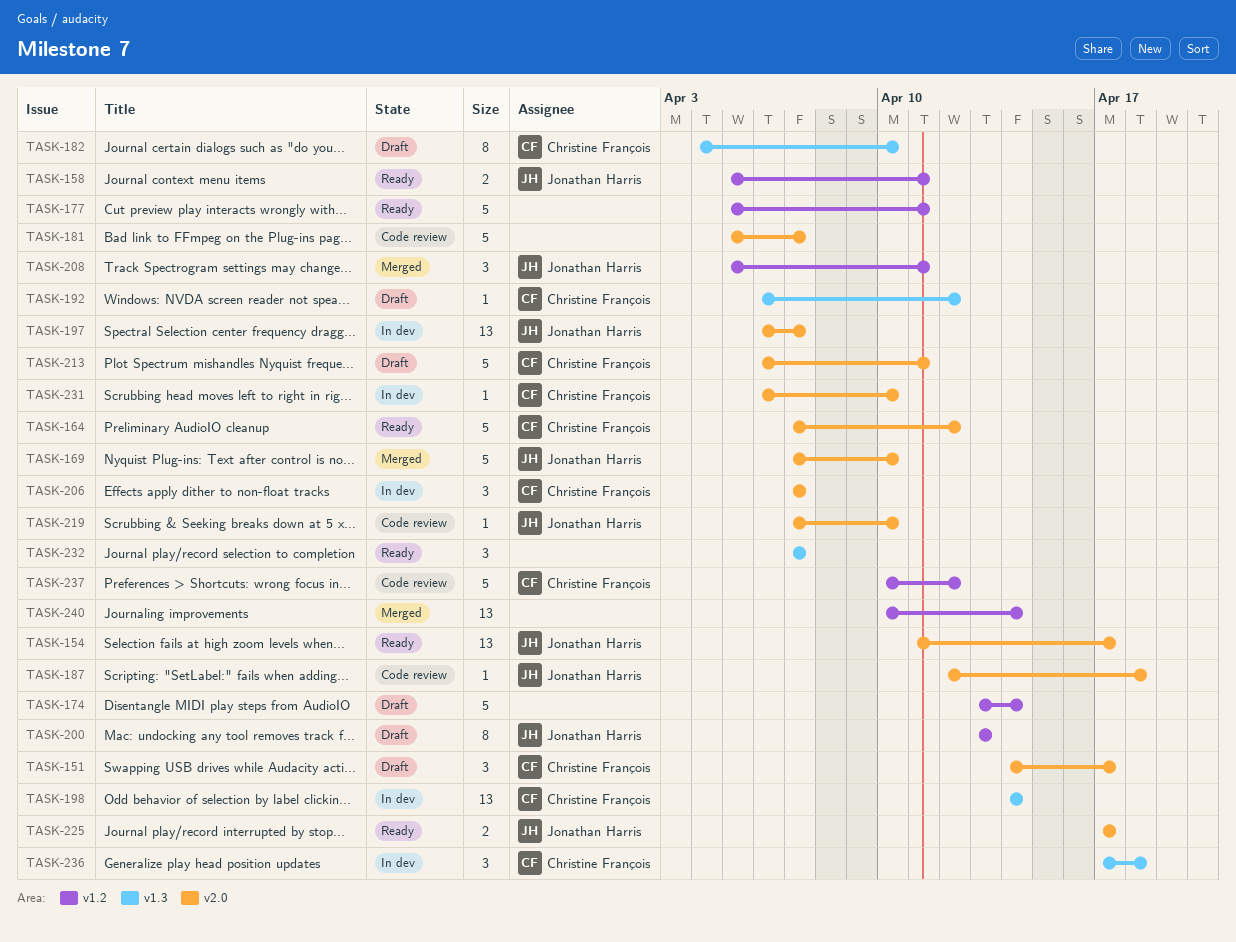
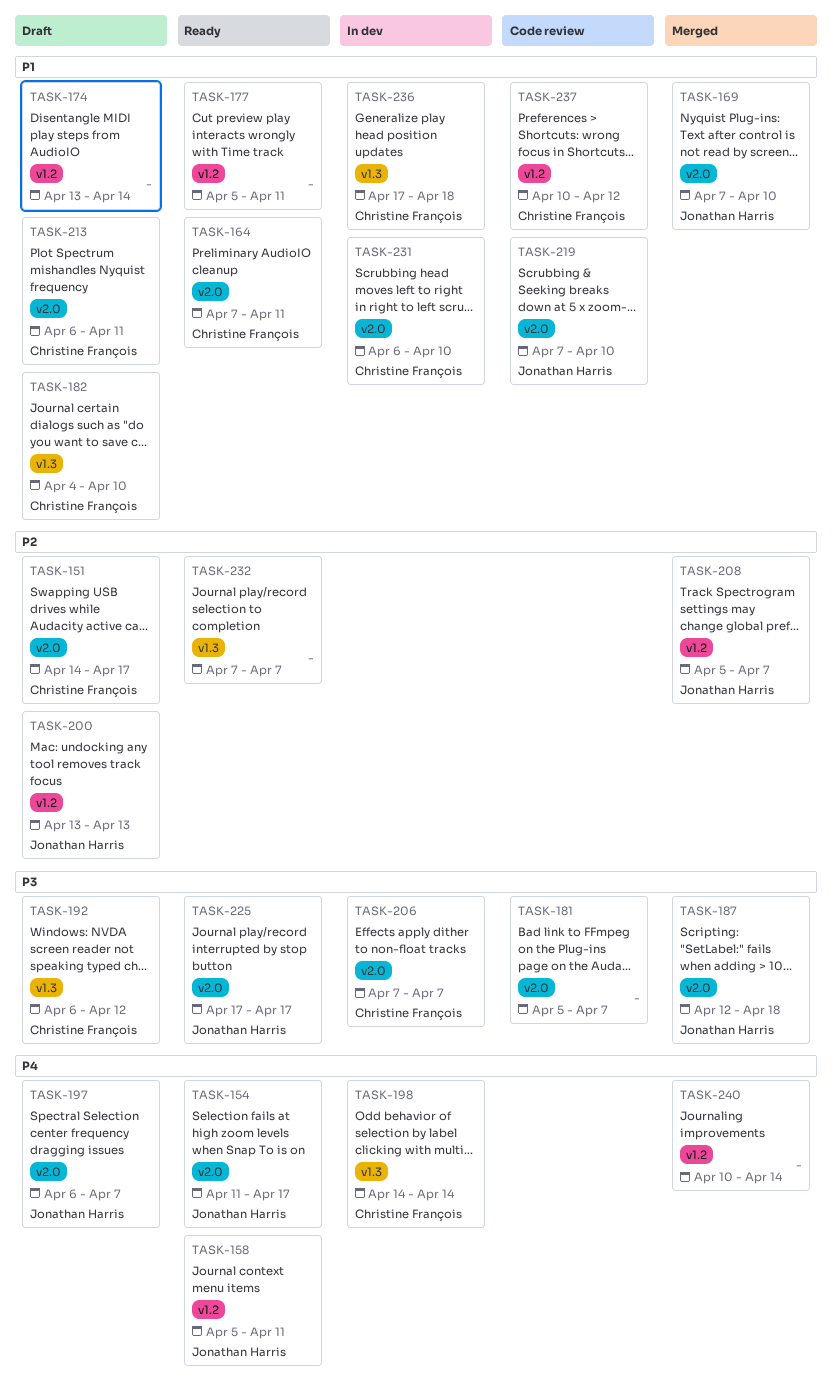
TASK-164, due: Apr 12 -> Apr 11
TASK-187, status: Code review -> Merged
TASK-197, status: In dev -> Draft
TASK-208, due: Apr 11 -> Apr 7

